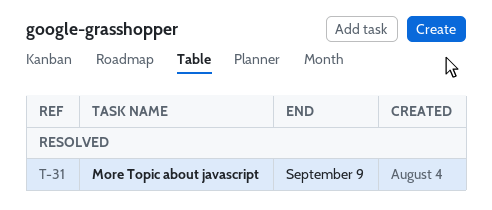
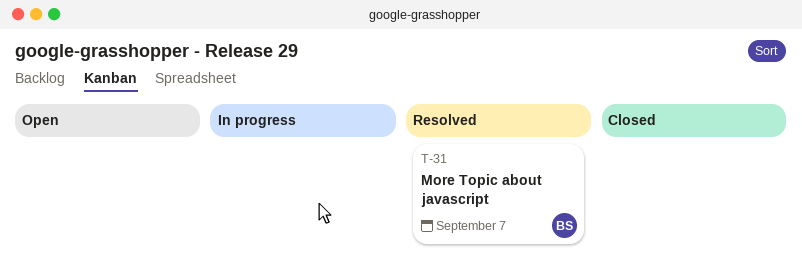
T-31, due: Sep 9 -> Sep 7

